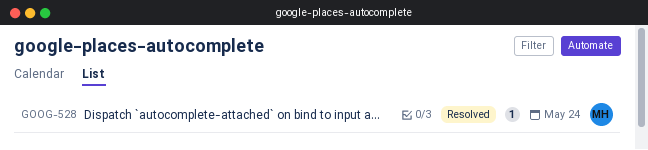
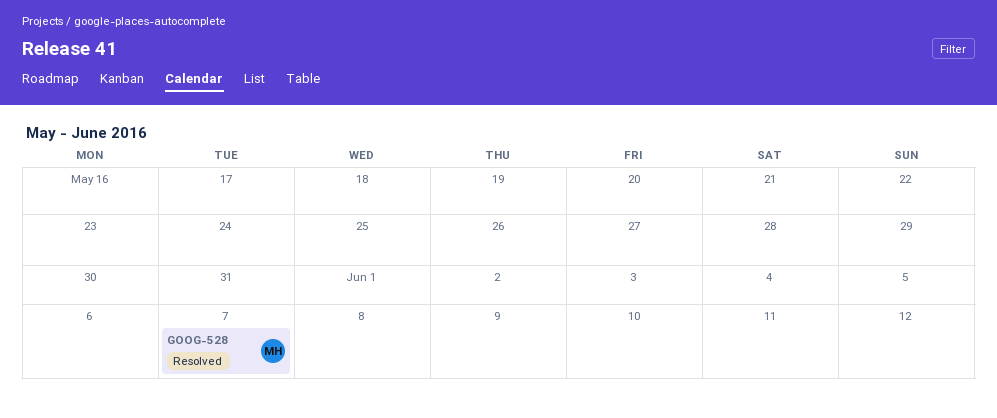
GOOG-528, due: May 24 -> Jun 7

